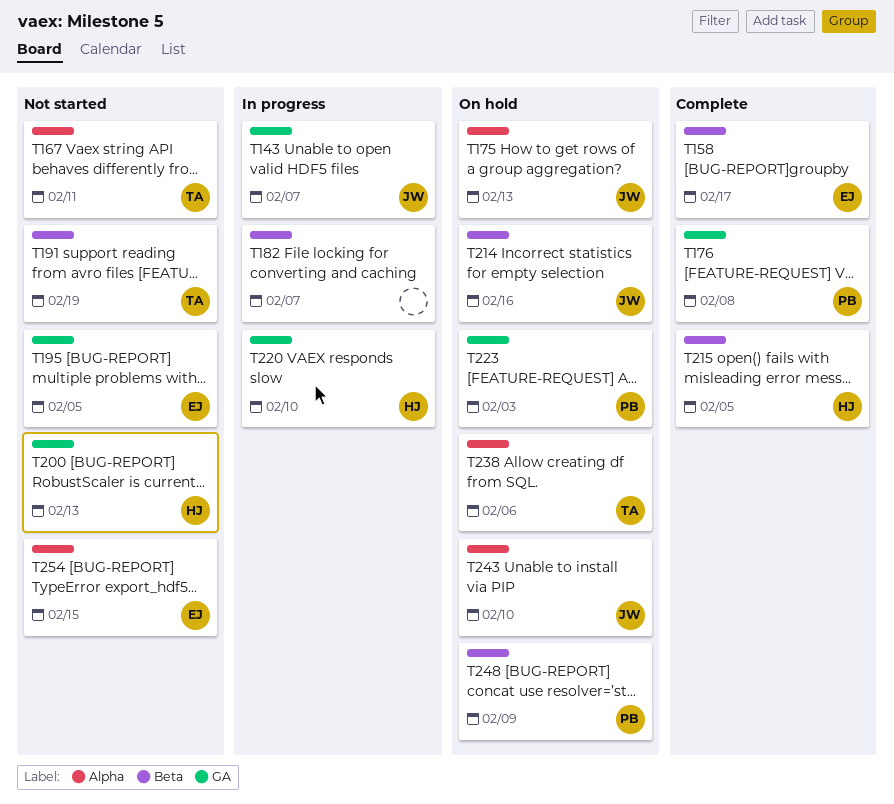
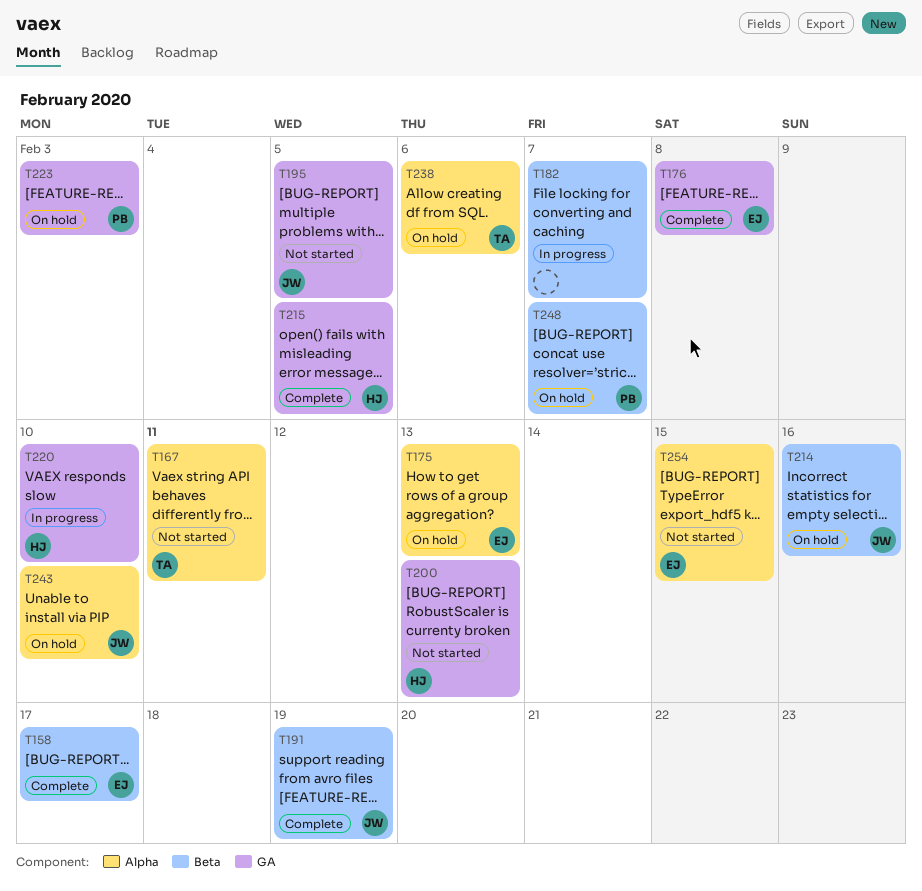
T143: present -> none
T175, owner: JW -> EJ
T176, owner: PB -> EJ
T191, status: Not started -> Complete
T191, owner: TA -> JW
T195, owner: EJ -> JW
T215, label: Beta -> GA
T248, due: Feb 9 -> Feb 7

